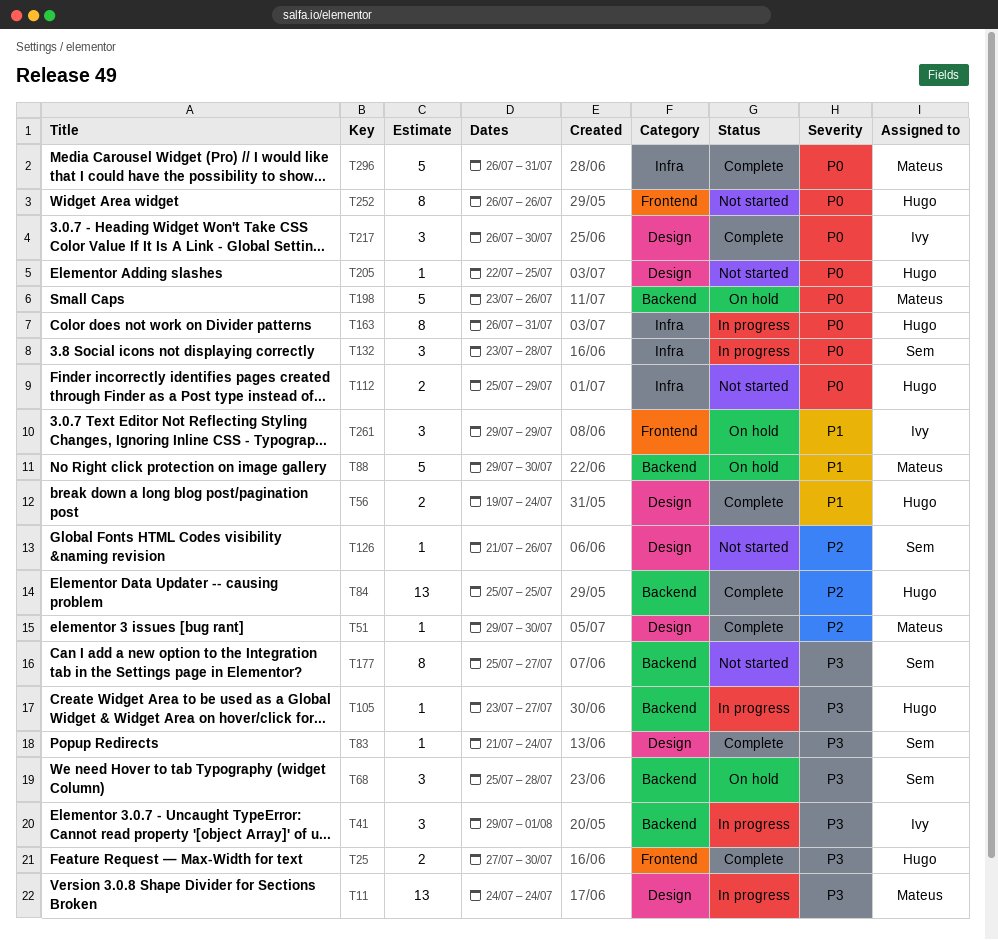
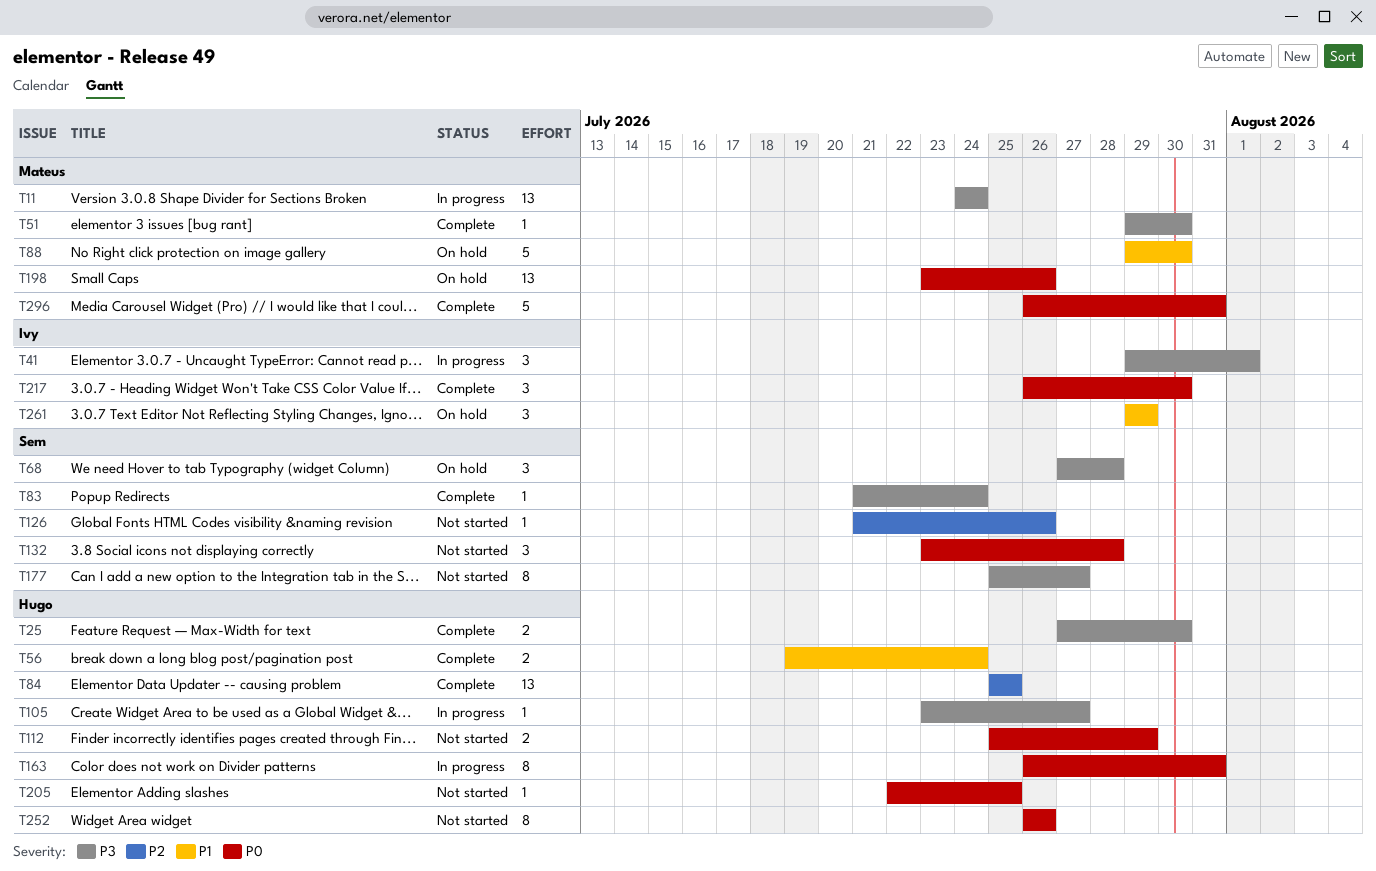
T51, priority: P2 -> P3
T68, start: Jul 25 -> Jul 27
T132, status: In progress -> Not started
T198, estimate: 5 -> 13

